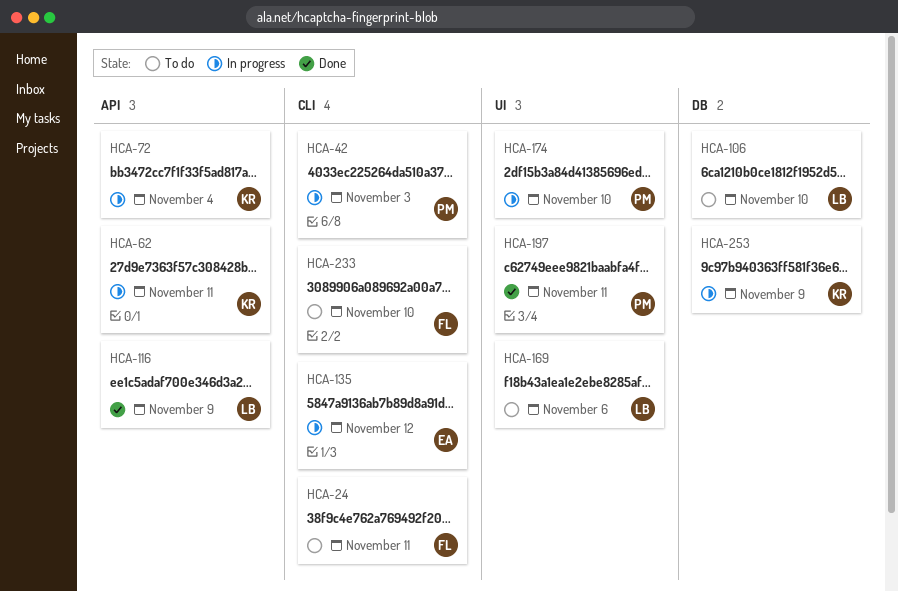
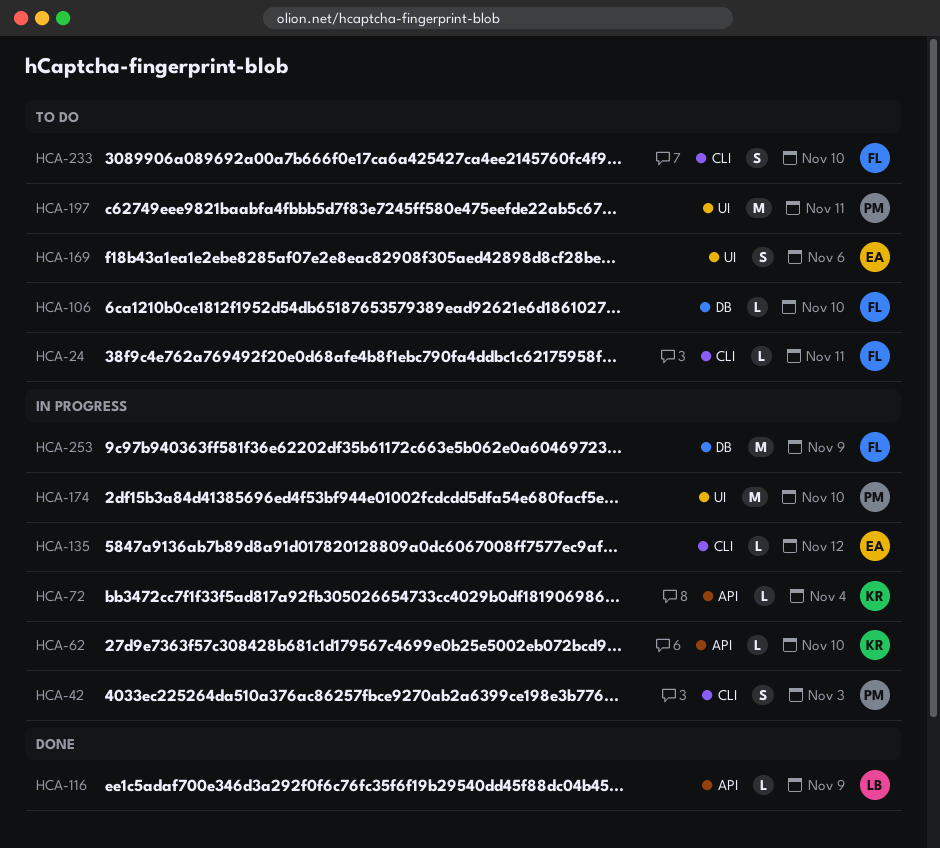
HCA-62, due: Nov 11 -> Nov 10
HCA-106, owner: LB -> FL
HCA-169, owner: LB -> EA
HCA-197, status: Done -> To do
HCA-253, owner: KR -> FL

